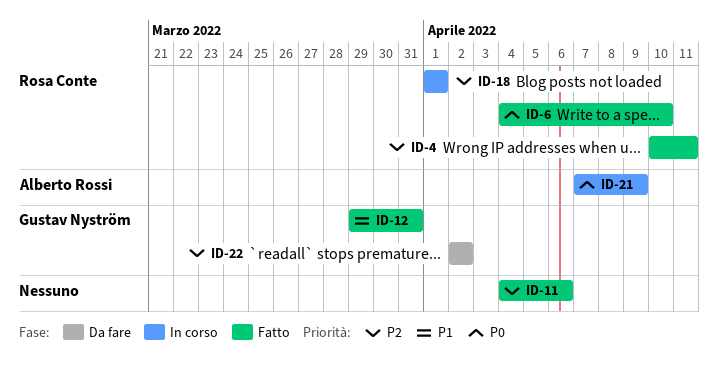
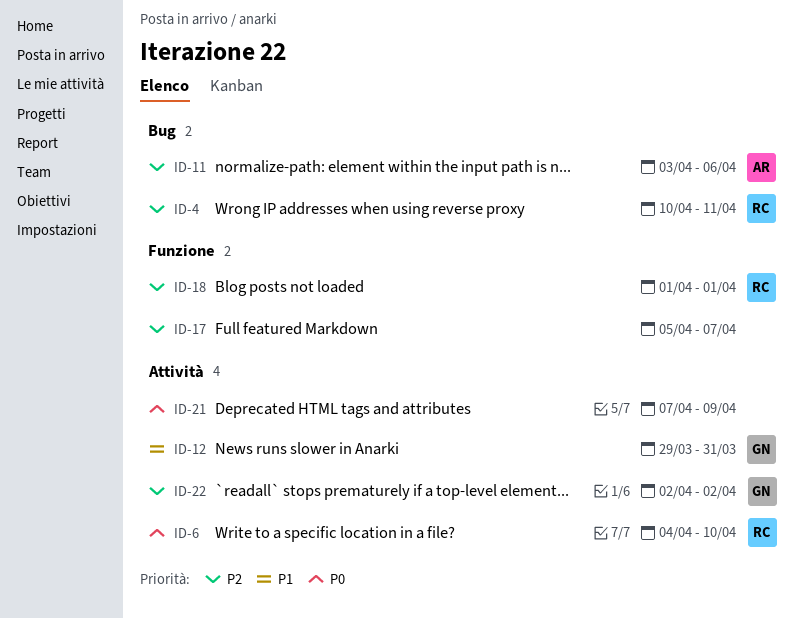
ID-11, owner: none -> Alberto Rossi
ID-11, start: Apr 4 -> Apr 3
ID-17: none -> present
ID-21, owner: Alberto Rossi -> none

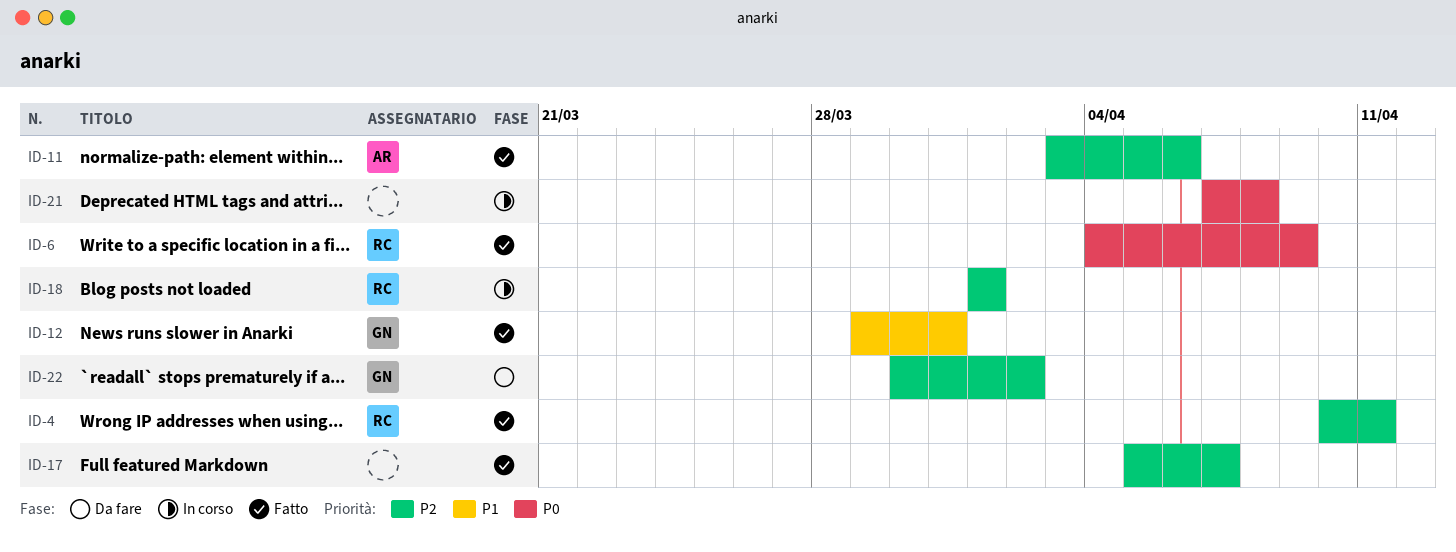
ID-6, due: Apr 10 -> Apr 9
ID-21, due: Apr 9 -> Apr 8
ID-22, start: Apr 2 -> Mar 30

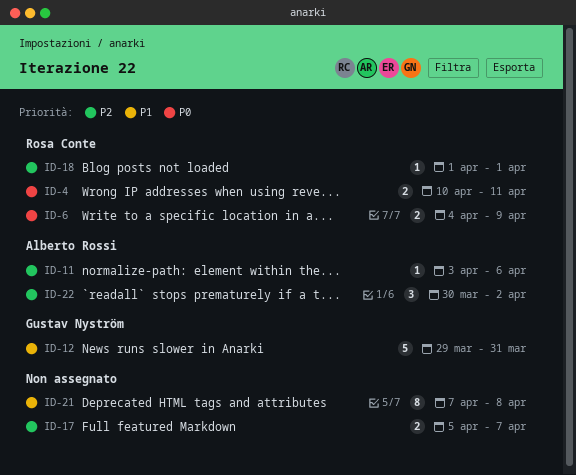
ID-4, priority: P2 -> P0
ID-21, priority: P0 -> P1
ID-22, owner: Gustav Nyström -> Alberto Rossi

